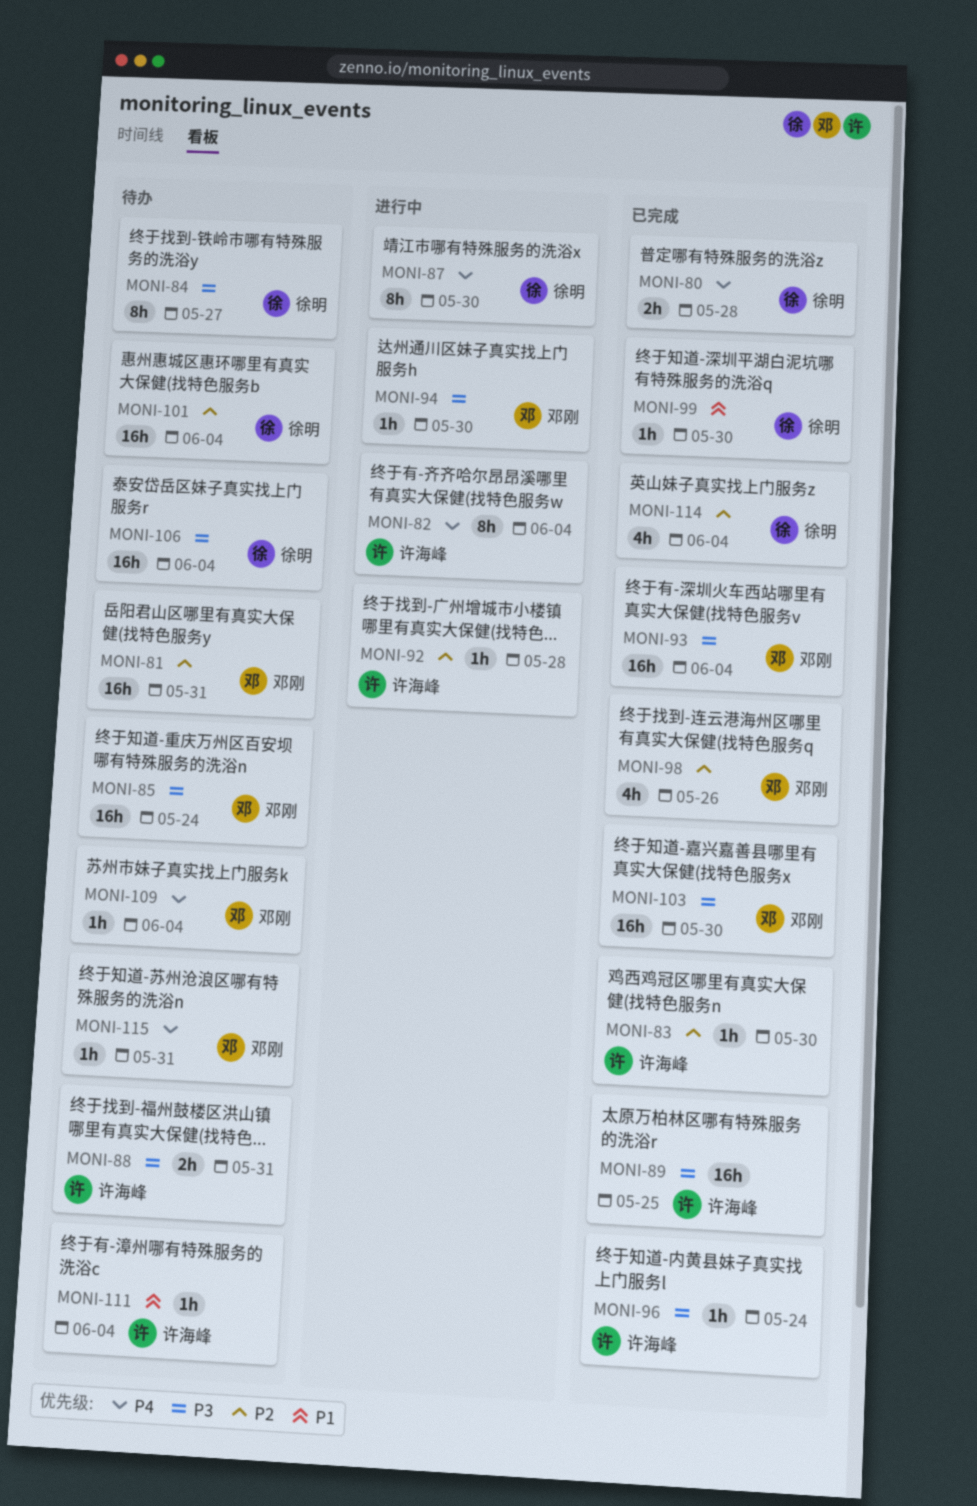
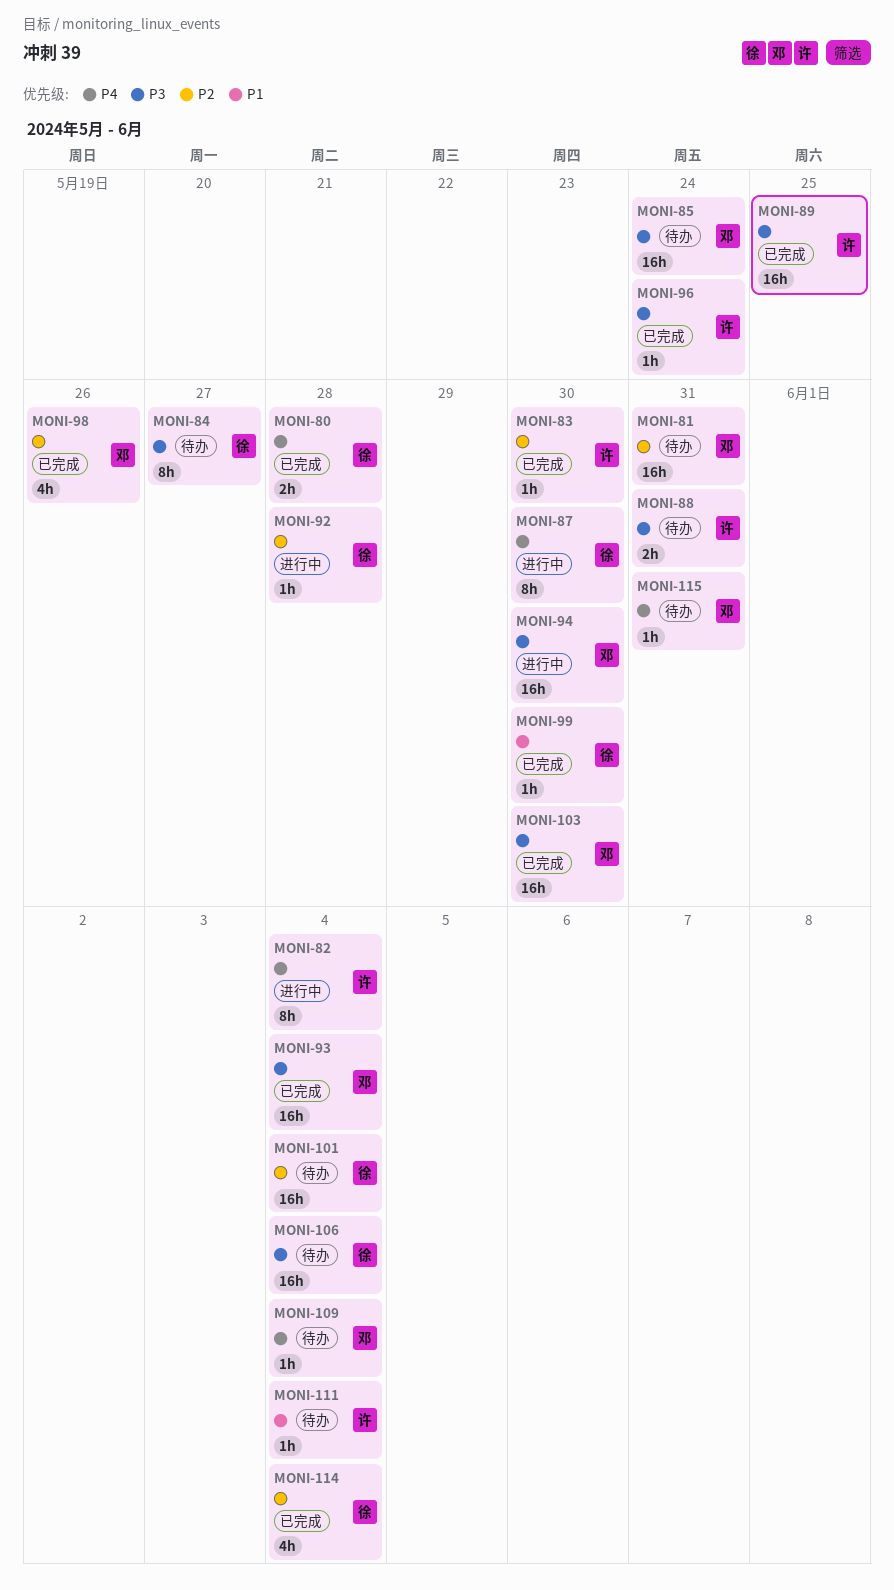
MONI-92, owner: 许海峰 -> 徐明
MONI-94, estimate: 1h -> 16h

